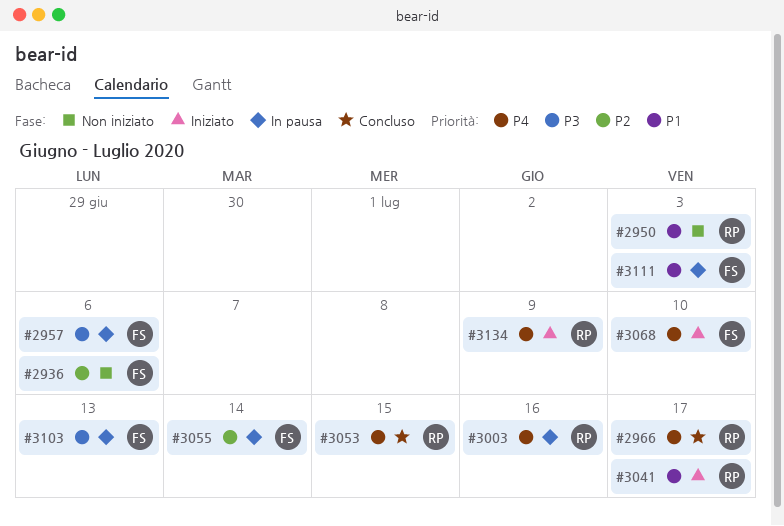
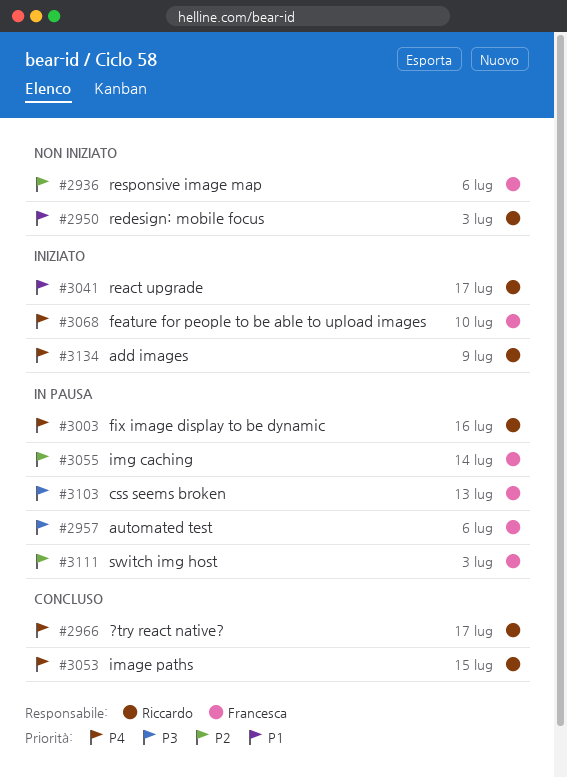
#3111, priority: P1 -> P2

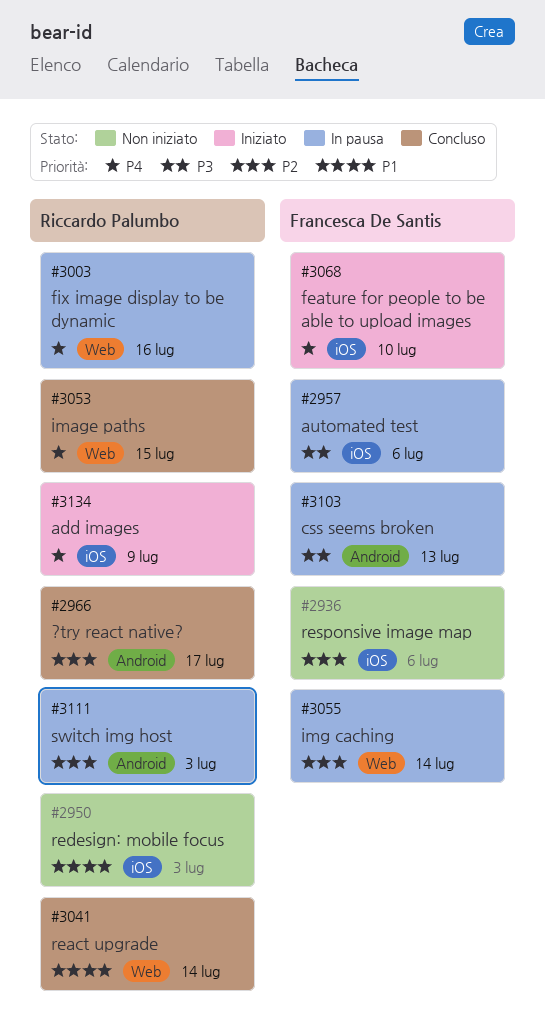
#2966, priority: P4 -> P2
#3041, status: Iniziato -> Concluso
#3041, due: Jul 17 -> Jul 14
#3111, owner: Francesca De Santis -> Riccardo Palumbo

